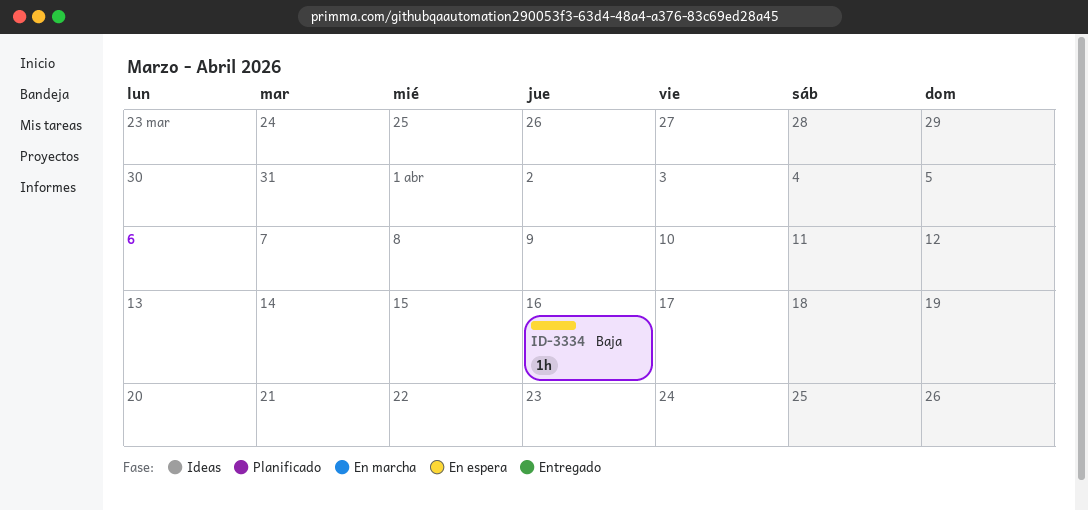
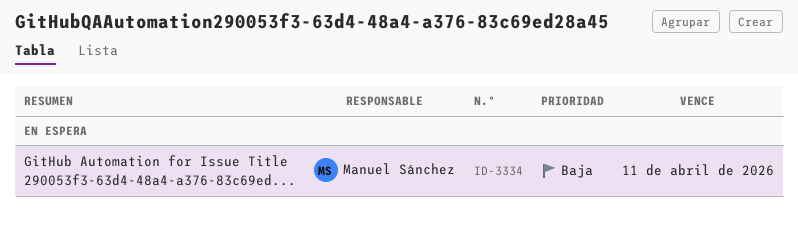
ID-3334, due: Apr 16 -> Apr 11

